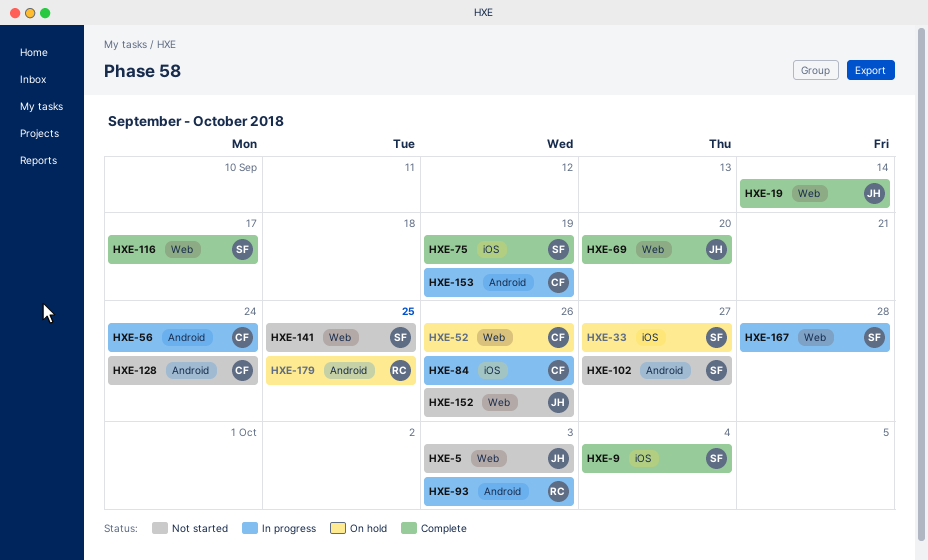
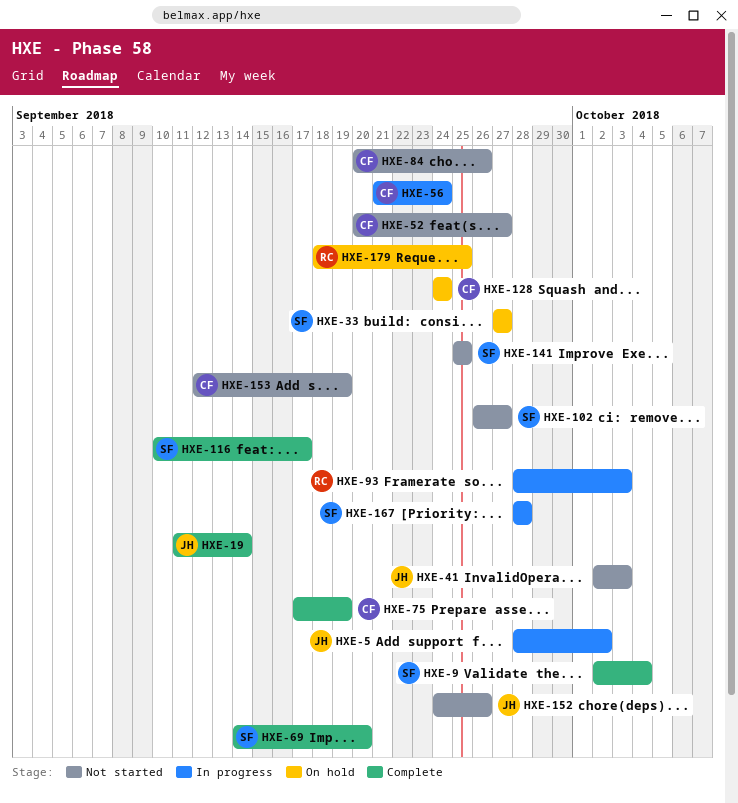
HXE-5, status: Not started -> In progress
HXE-5, due: Oct 3 -> Oct 2
HXE-41: none -> present
HXE-52, status: On hold -> Not started
HXE-52, due: Sep 26 -> Sep 27
HXE-69, owner: JH -> SF
HXE-75, owner: SF -> CF
HXE-84, status: In progress -> Not started
HXE-128, status: Not started -> On hold
HXE-153, status: In progress -> Not started

